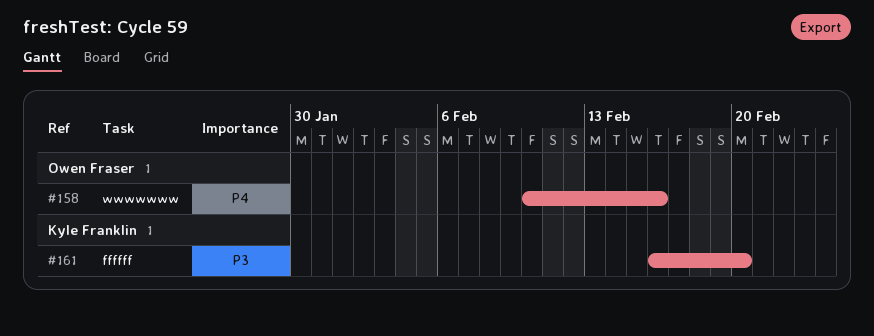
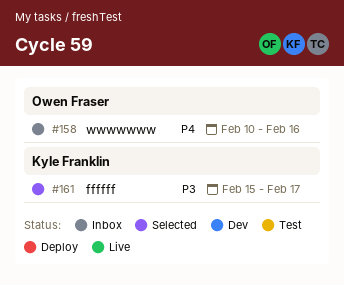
#161, start: Feb 16 -> Feb 15
#161, due: Feb 20 -> Feb 17

